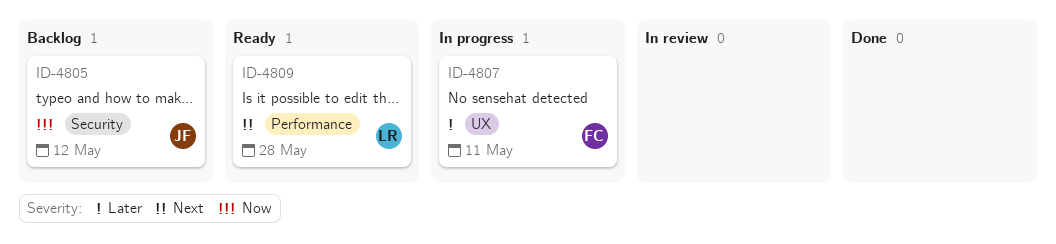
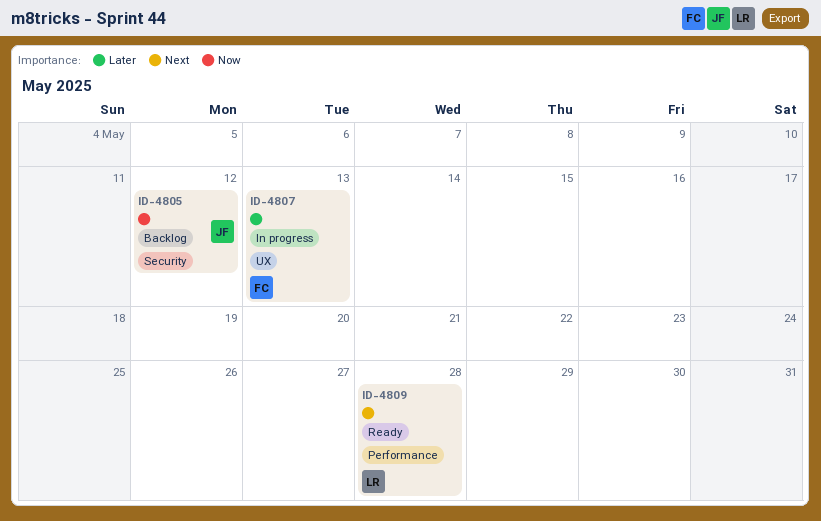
ID-4807, due: May 11 -> May 13

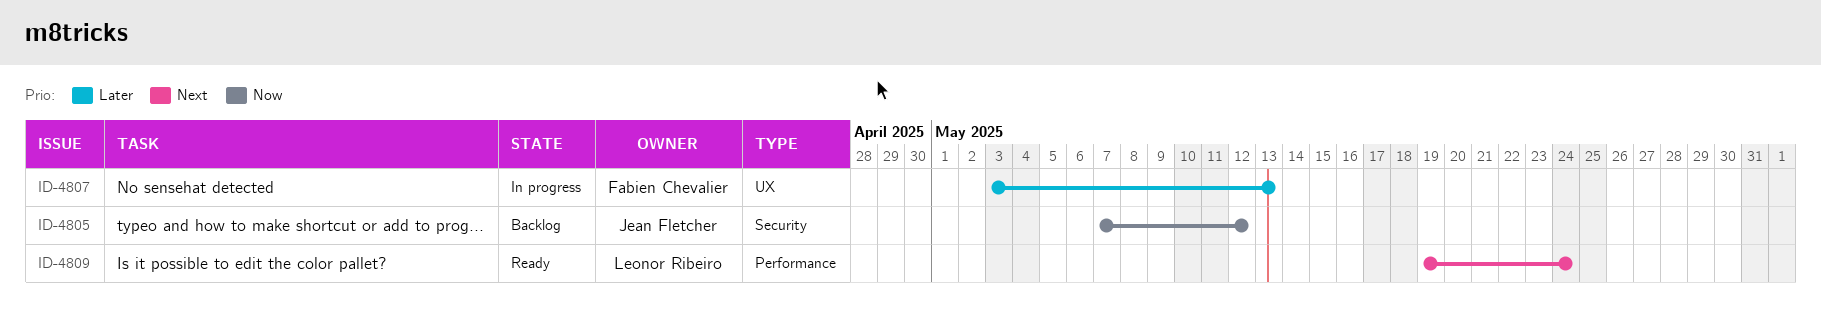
ID-4809, due: May 28 -> May 24

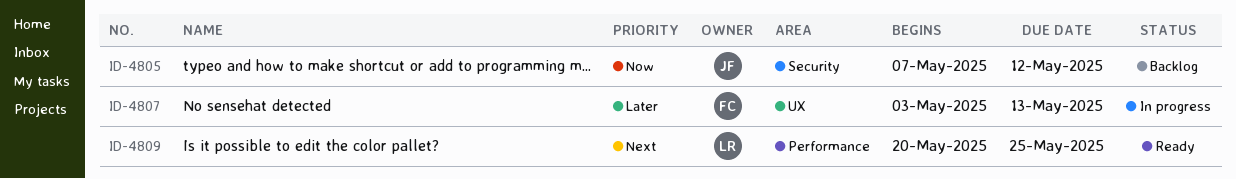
ID-4809, start: May 19 -> May 20
ID-4809, due: May 24 -> May 25

